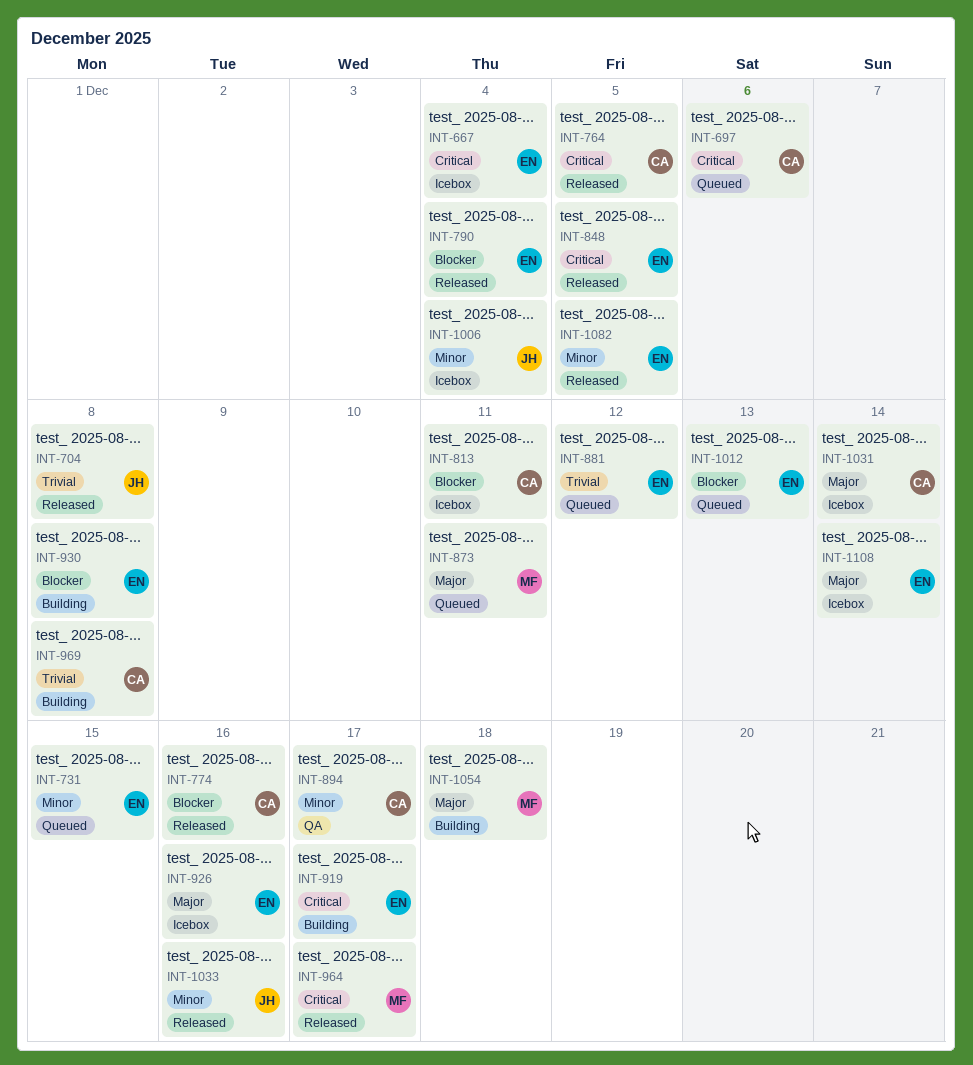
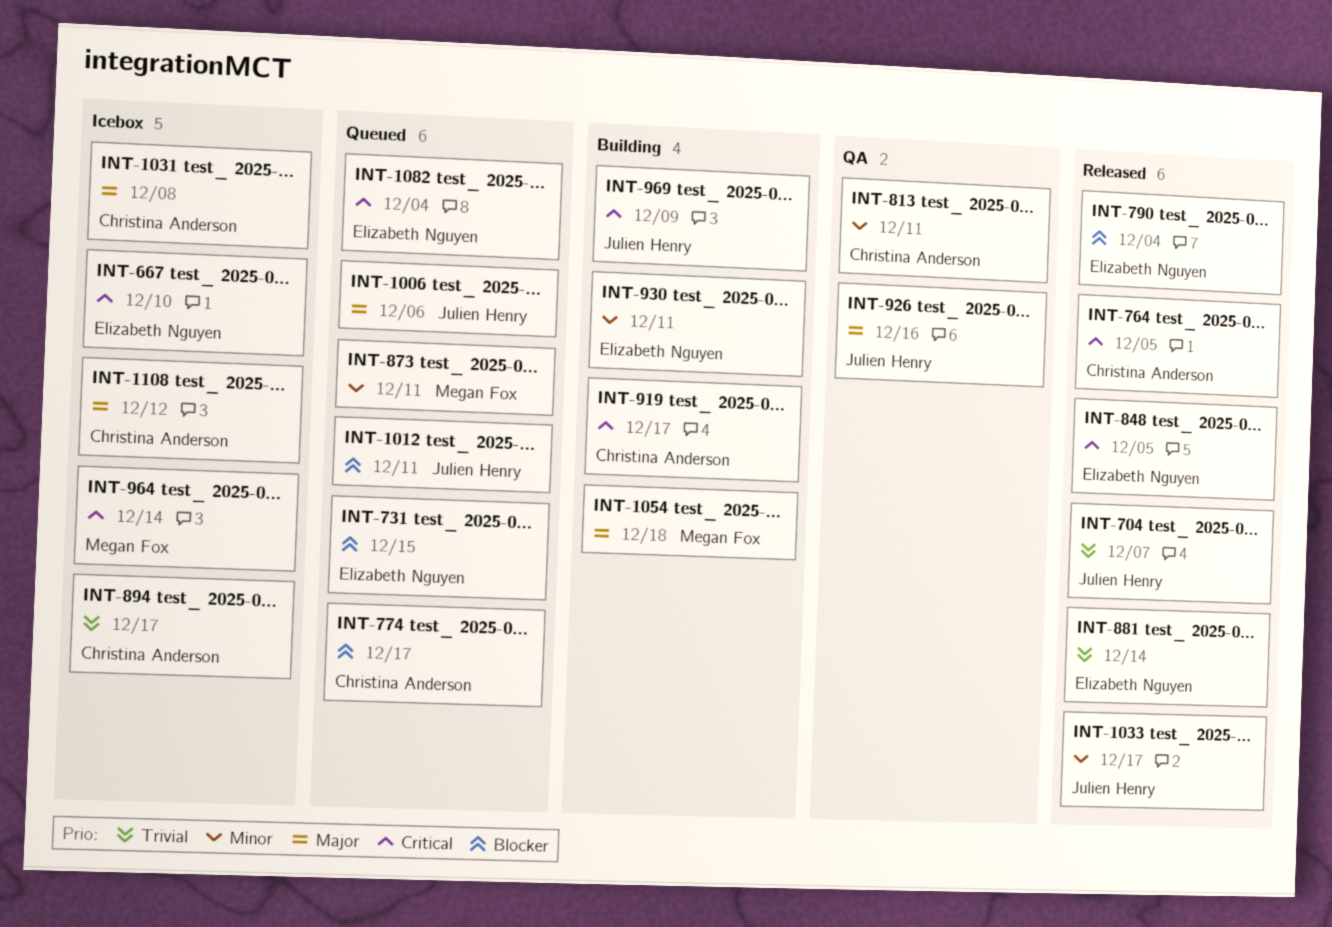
INT-667, due: Dec 4 -> Dec 10
INT-697: present -> none
INT-704, due: Dec 8 -> Dec 7
INT-731, priority: Minor -> Blocker
INT-774, status: Released -> Queued
INT-774, due: Dec 16 -> Dec 17
INT-813, status: Icebox -> QA
INT-813, priority: Blocker -> Minor
INT-873, priority: Major -> Minor
INT-881, status: Queued -> Released
INT-881, due: Dec 12 -> Dec 14
INT-894, status: QA -> Icebox
INT-894, priority: Minor -> Trivial
INT-919, owner: Elizabeth Nguyen -> Christina Anderson
INT-926, status: Icebox -> QA
INT-926, owner: Elizabeth Nguyen -> Julien Henry
INT-930, priority: Blocker -> Minor
INT-930, due: Dec 8 -> Dec 11
INT-964, status: Released -> Icebox
INT-964, due: Dec 17 -> Dec 14
INT-969, owner: Christina Anderson -> Julien Henry
INT-969, priority: Trivial -> Critical
INT-969, due: Dec 8 -> Dec 9
INT-1006, status: Icebox -> Queued
INT-1006, priority: Minor -> Major
INT-1006, due: Dec 4 -> Dec 6
INT-1012, owner: Elizabeth Nguyen -> Julien Henry
INT-1012, due: Dec 13 -> Dec 11
INT-1031, due: Dec 14 -> Dec 8
INT-1033, due: Dec 16 -> Dec 17
INT-1082, status: Released -> Queued
INT-1082, priority: Minor -> Critical
INT-1082, due: Dec 5 -> Dec 4
INT-1108, owner: Elizabeth Nguyen -> Christina Anderson
INT-1108, due: Dec 14 -> Dec 12

